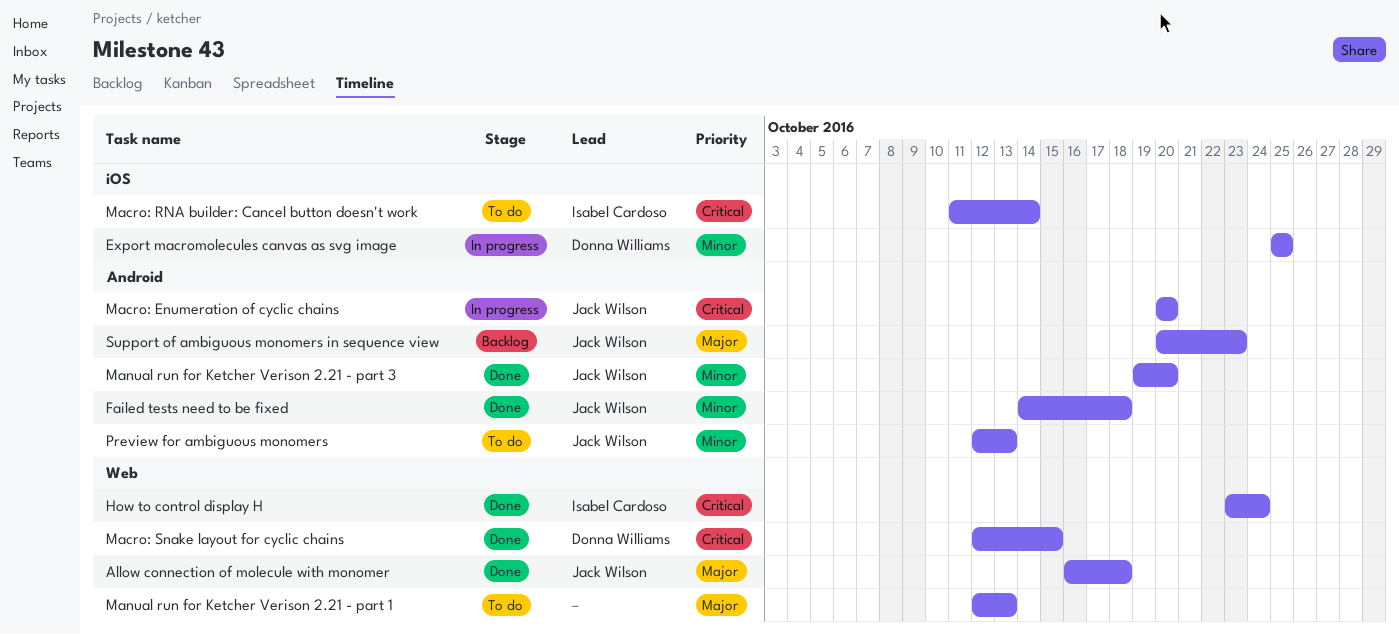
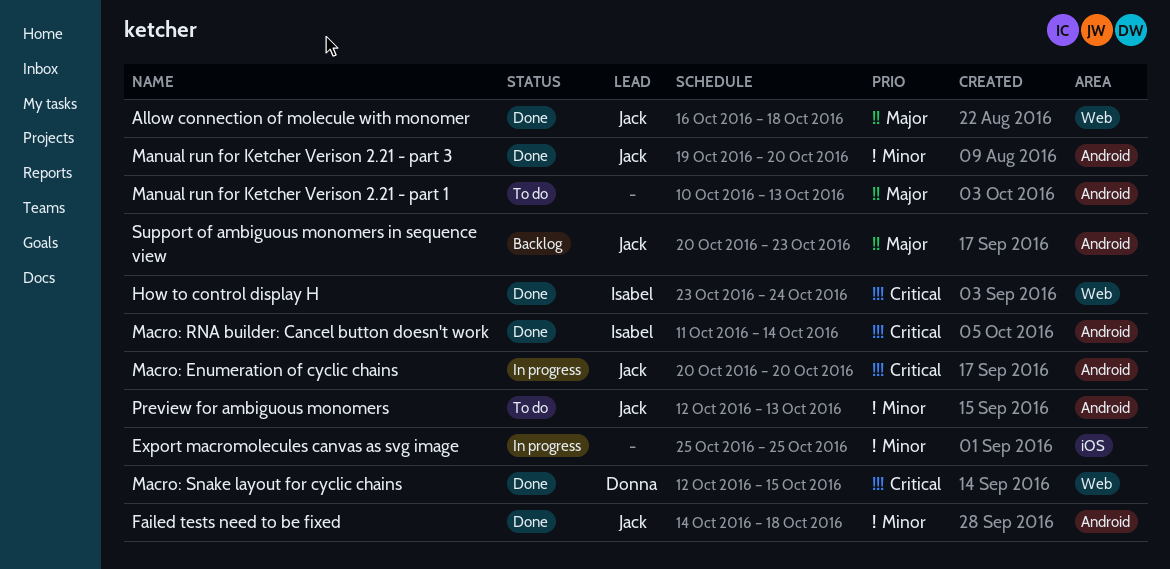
Export macromolecules canvas as svg image, owner: Donna Williams -> none
Macro: RNA builder: Cancel button doesn't work, status: To do -> Done
Macro: RNA builder: Cancel button doesn't work, label: iOS -> Android
Manual run for Ketcher Verison 2.21 - part 1, label: Web -> Android
Manual run for Ketcher Verison 2.21 - part 1, start: Oct 12 -> Oct 10

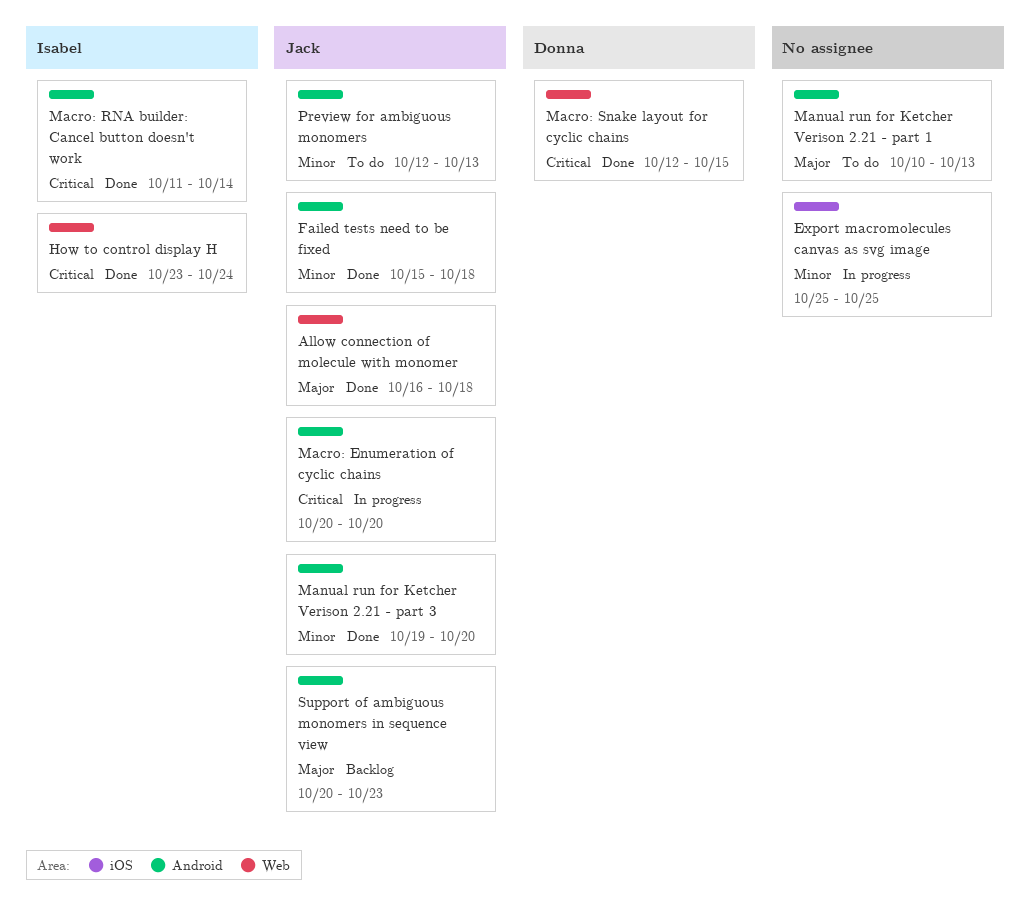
Failed tests need to be fixed, start: Oct 14 -> Oct 15

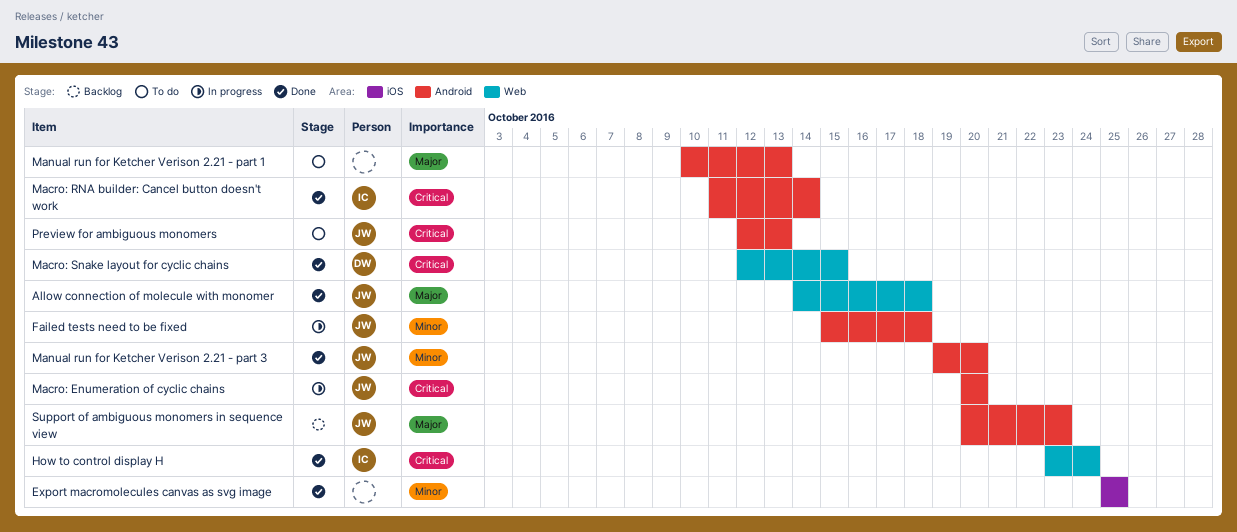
Allow connection of molecule with monomer, start: Oct 16 -> Oct 14
Export macromolecules canvas as svg image, status: In progress -> Done
Failed tests need to be fixed, status: Done -> In progress
Preview for ambiguous monomers, priority: Minor -> Critical

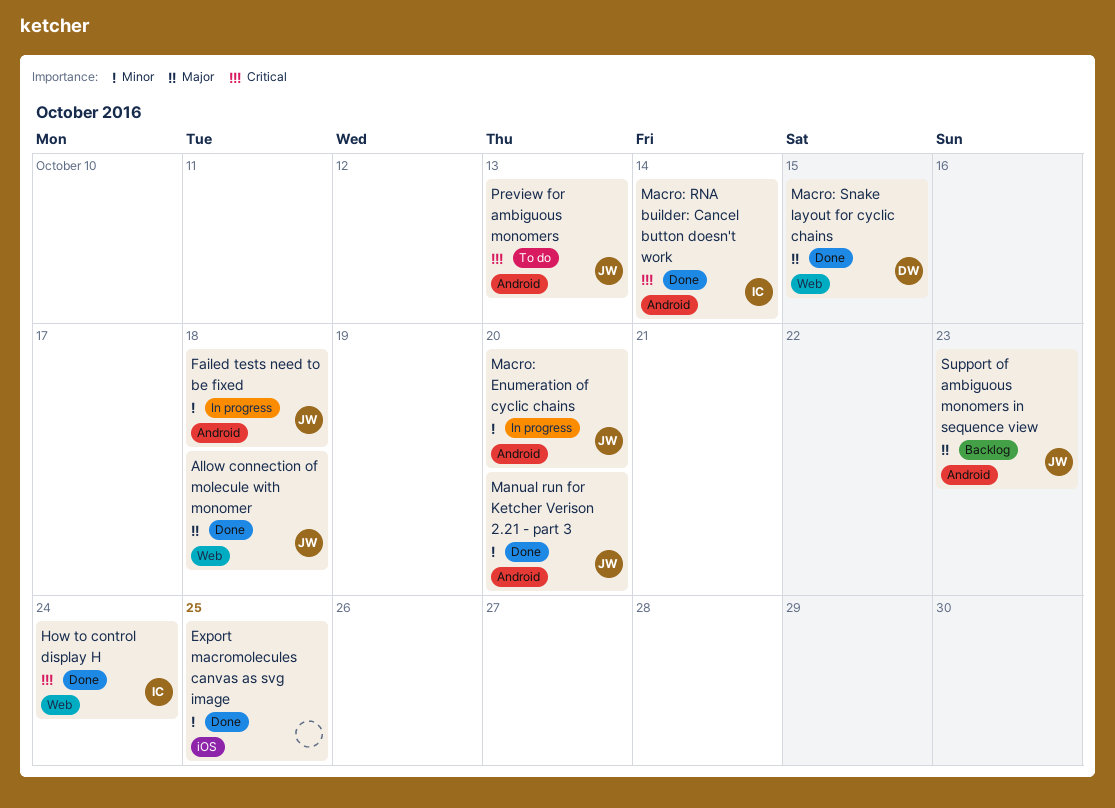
Macro: Enumeration of cyclic chains, priority: Critical -> Minor
Macro: Snake layout for cyclic chains, priority: Critical -> Major
Manual run for Ketcher Verison 2.21 - part 1: present -> none

